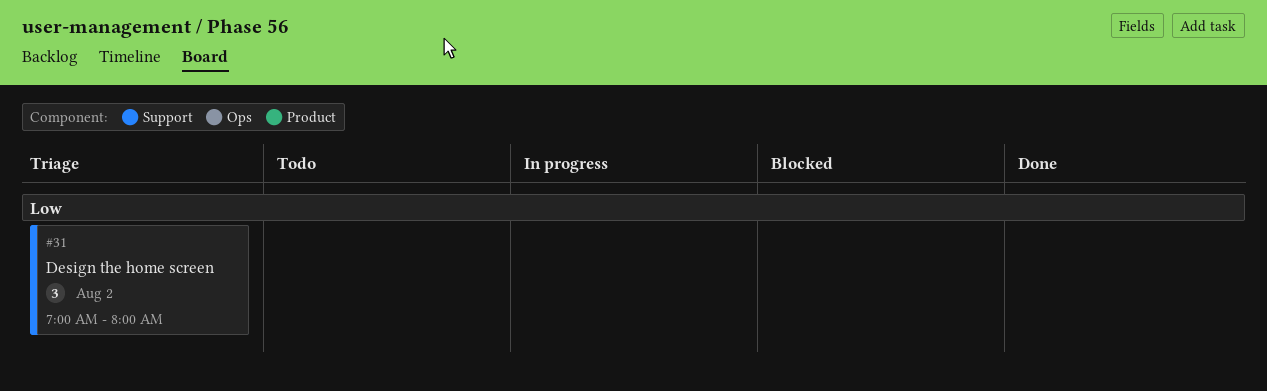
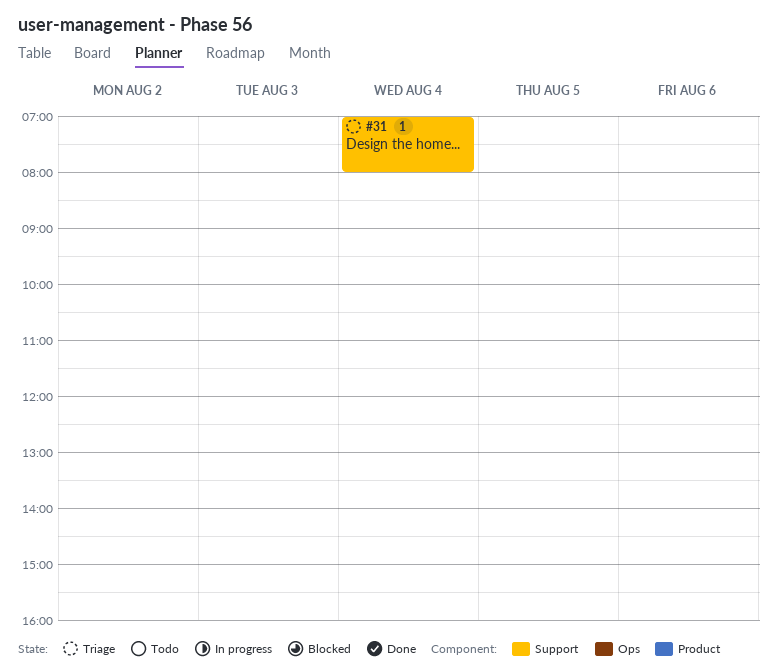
#31, estimate: 3 -> 1
#31, day: Aug 2 -> Aug 4

